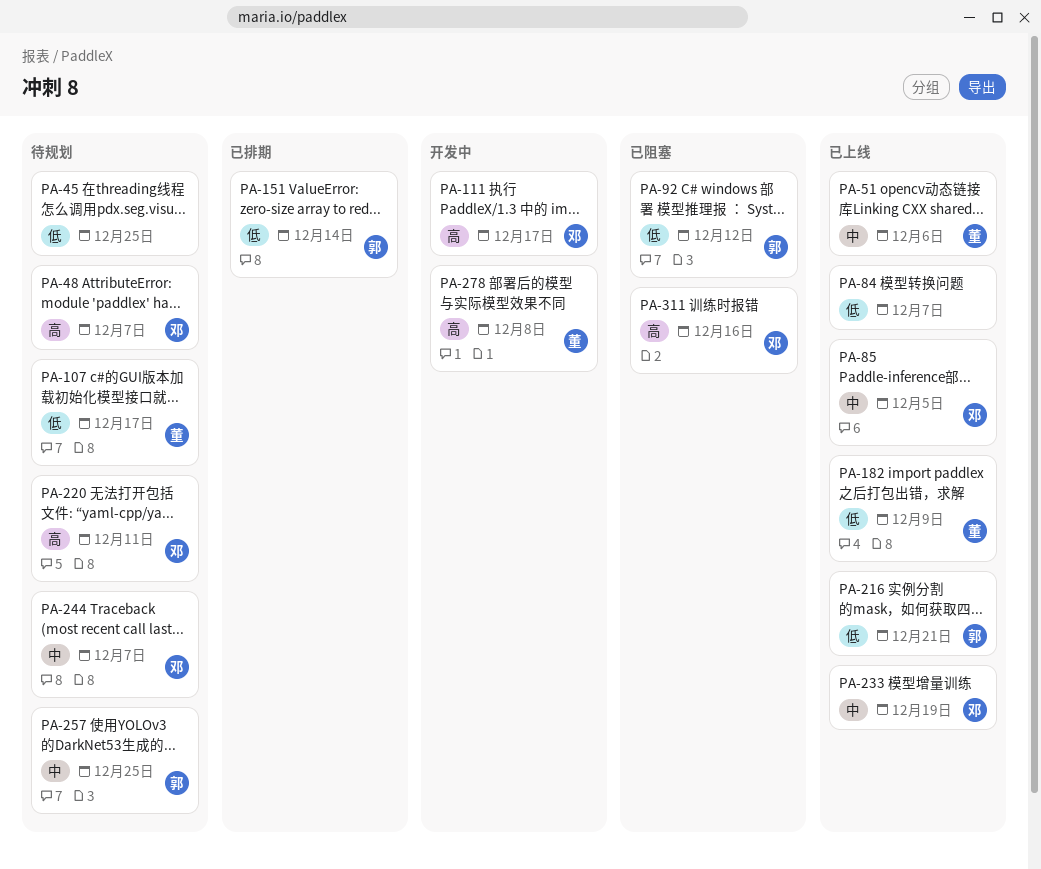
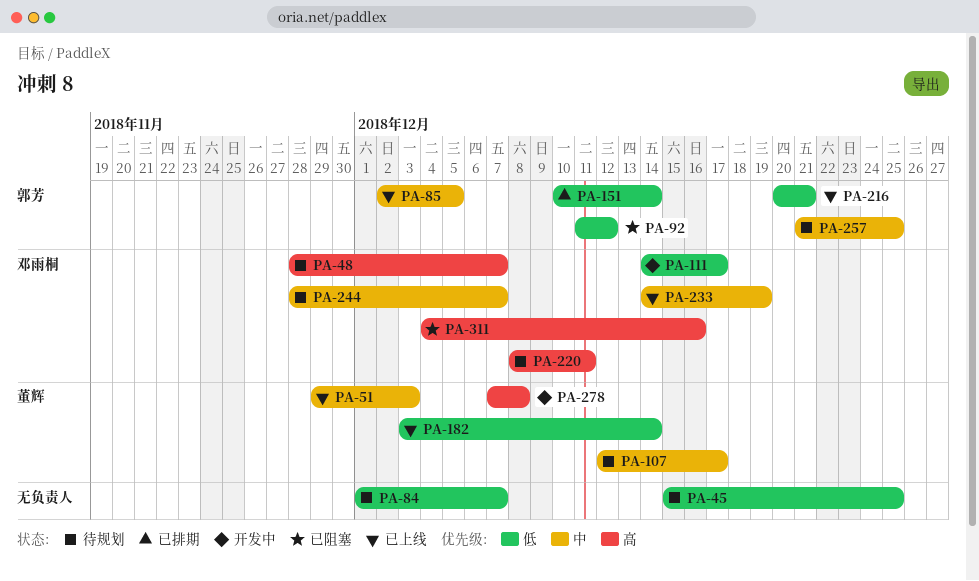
PA-51, due: Dec 6 -> Dec 3
PA-84, status: 已上线 -> 待规划
PA-85, owner: 邓雨桐 -> 郭芳
PA-107, priority: 低 -> 中
PA-111, priority: 高 -> 低
PA-182, due: Dec 9 -> Dec 14

